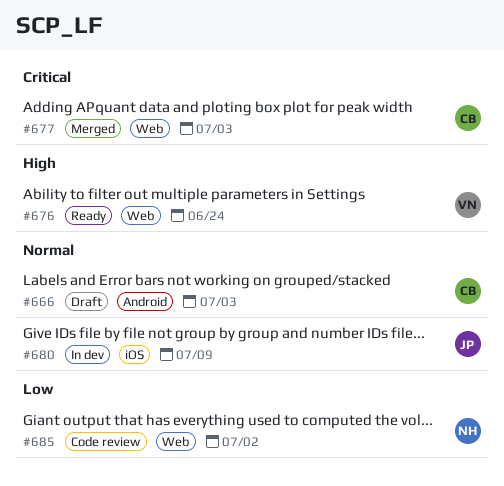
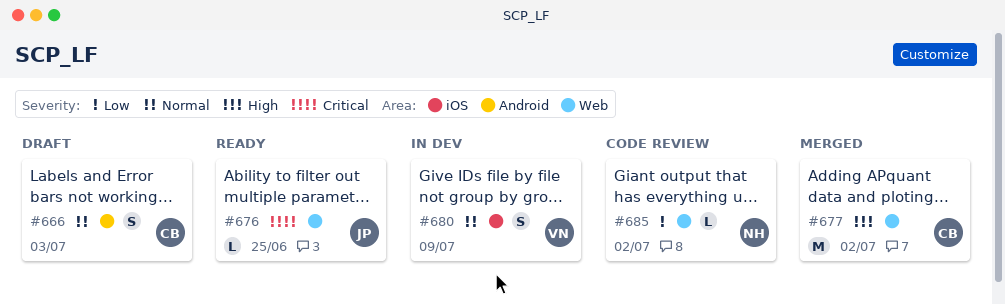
#676, owner: VN -> JP
#676, priority: High -> Critical
#676, due: Jun 24 -> Jun 25
#677, priority: Critical -> High
#677, due: Jul 3 -> Jul 2
#680, owner: JP -> VN

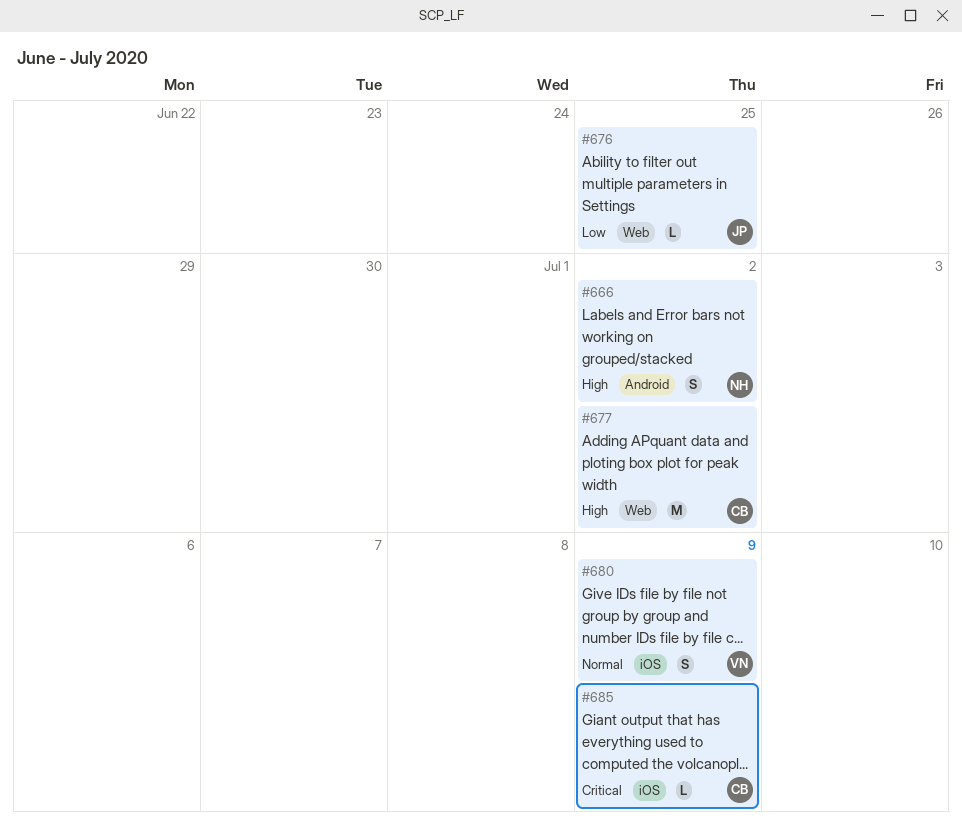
#666, owner: CB -> NH
#666, priority: Normal -> High
#666, due: Jul 3 -> Jul 2
#676, priority: Critical -> Low
#685, owner: NH -> CB
#685, priority: Low -> Critical
#685, label: Web -> iOS
#685, due: Jul 2 -> Jul 9

